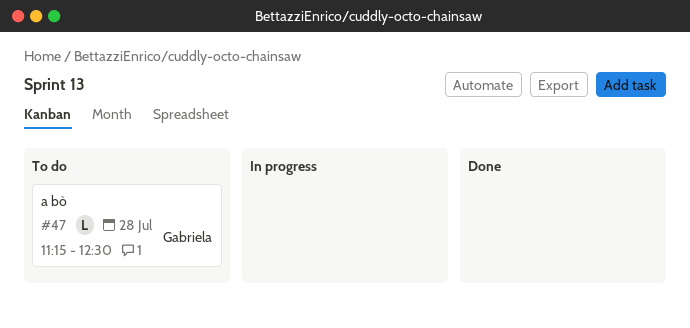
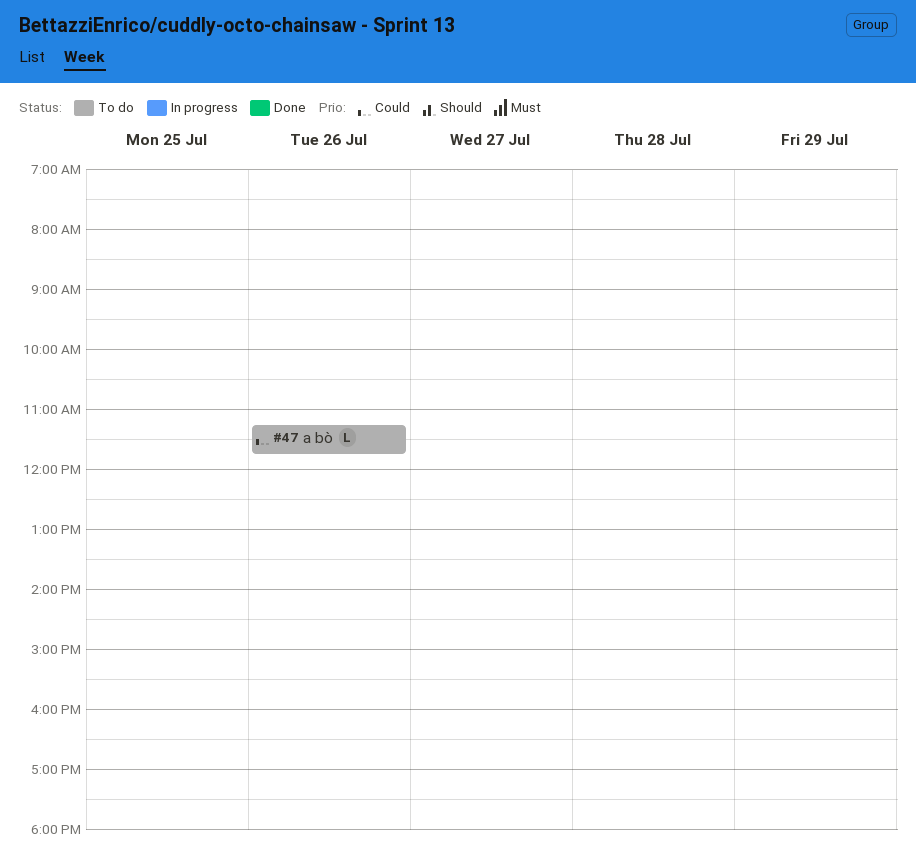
#47, day: Jul 28 -> Jul 26
#47, ends: 12:30 -> 11:45

